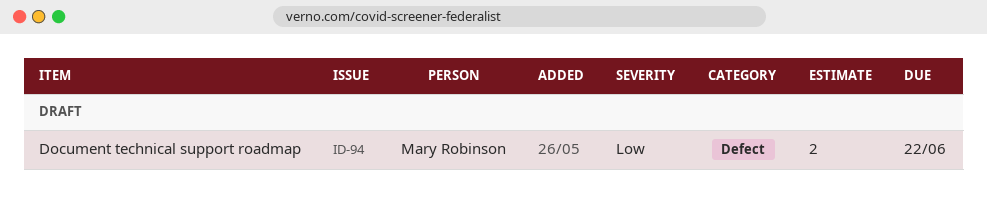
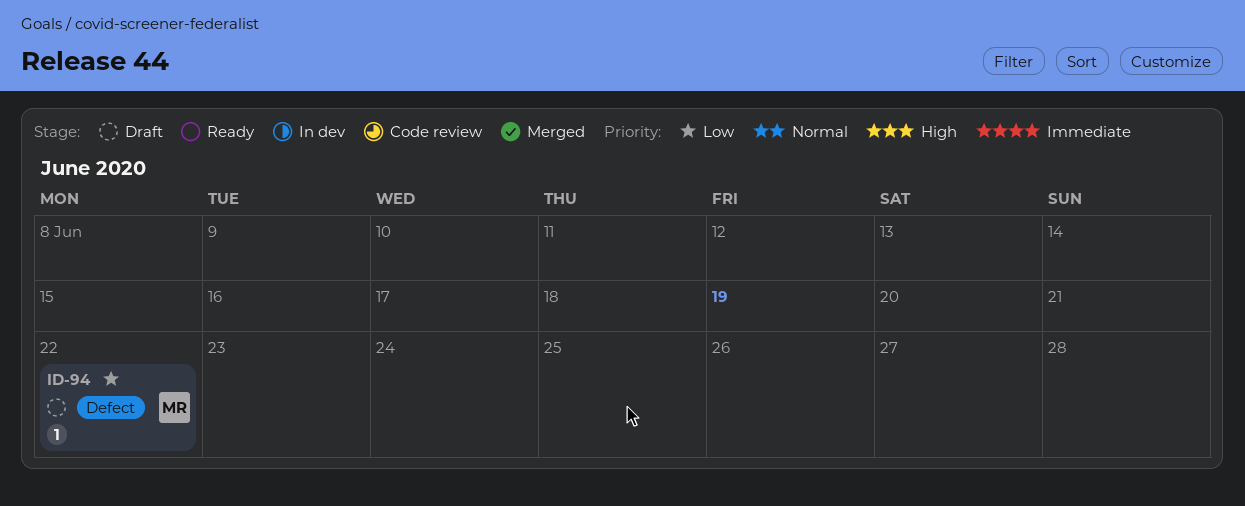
ID-94, estimate: 2 -> 1

